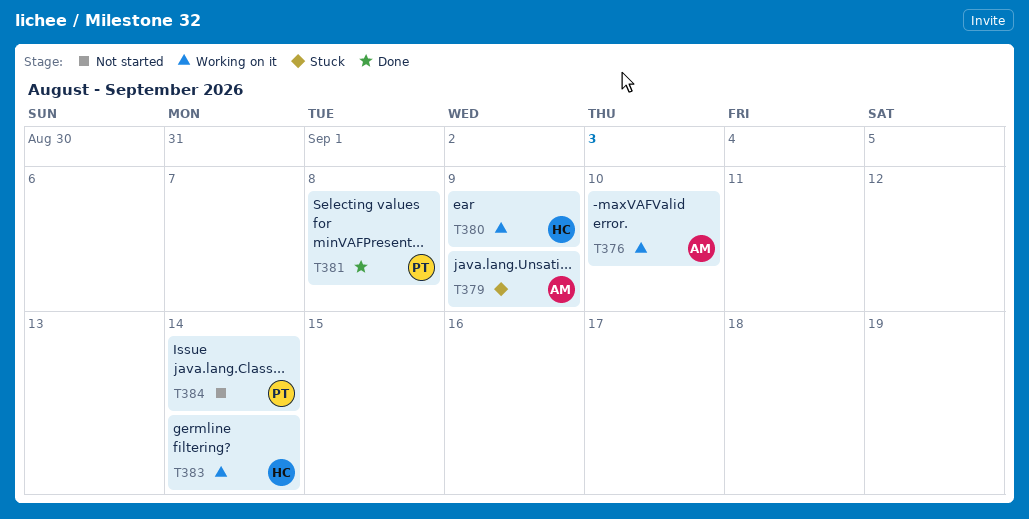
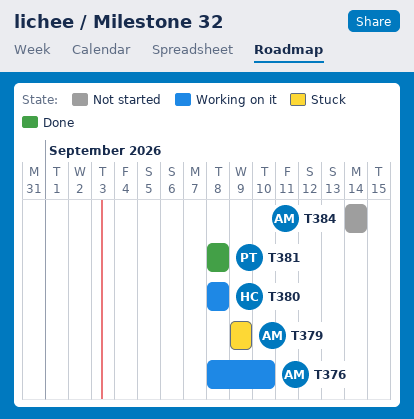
T380, due: Sep 9 -> Sep 8
T383: present -> none
T384, owner: PT -> AM

